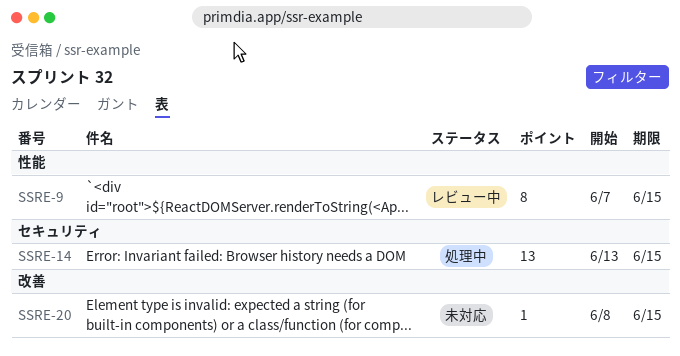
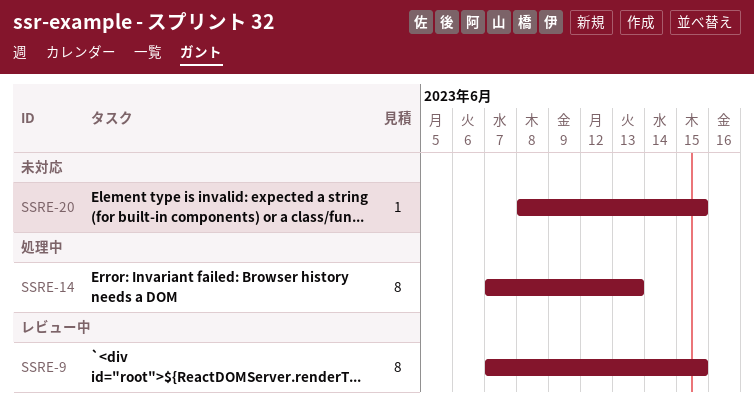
SSRE-14, estimate: 13 -> 8
SSRE-14, start: Jun 13 -> Jun 7
SSRE-14, due: Jun 15 -> Jun 13

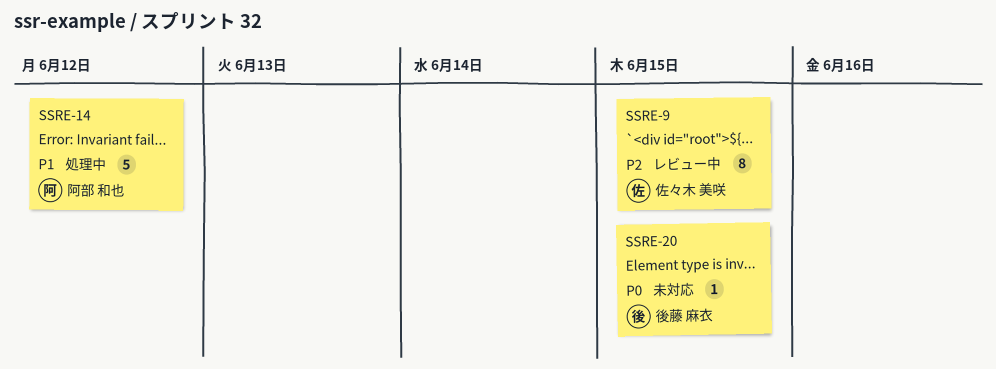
SSRE-14, estimate: 8 -> 5
SSRE-14, due: Jun 13 -> Jun 12

